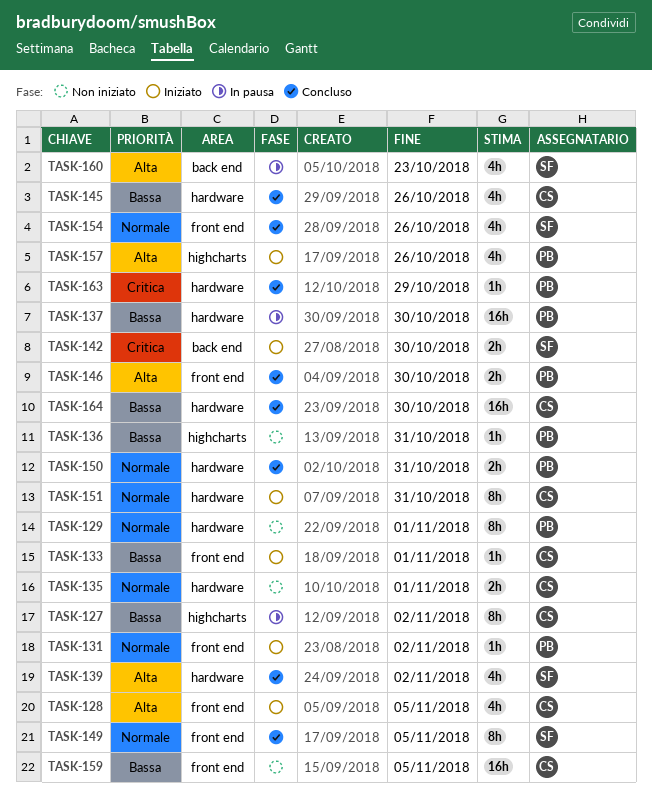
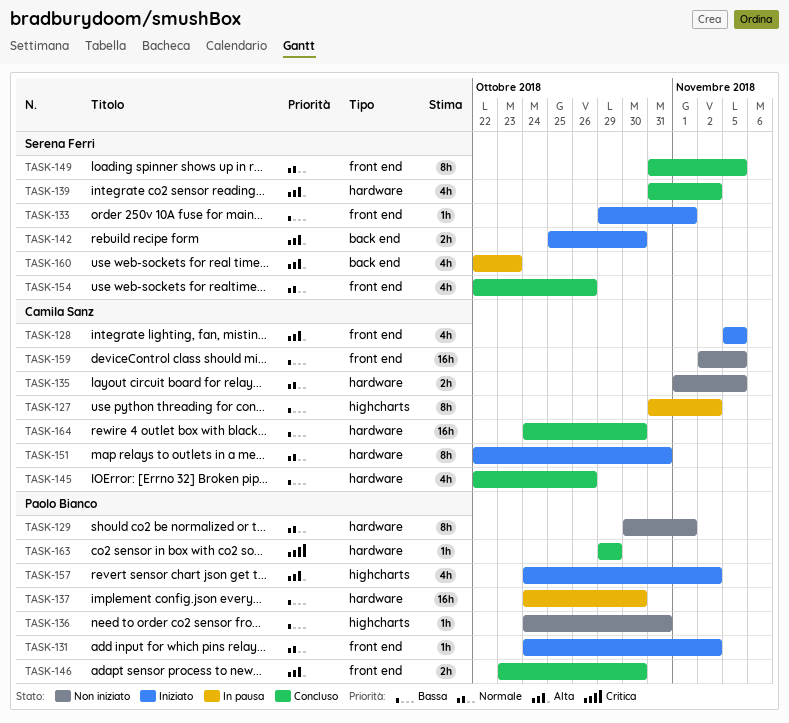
TASK-133, owner: Camila Sanz -> Serena Ferri
TASK-135, due: Nov 1 -> Nov 5
TASK-142, priority: Critica -> Alta
TASK-150: present -> none
TASK-157, due: Oct 26 -> Nov 2

